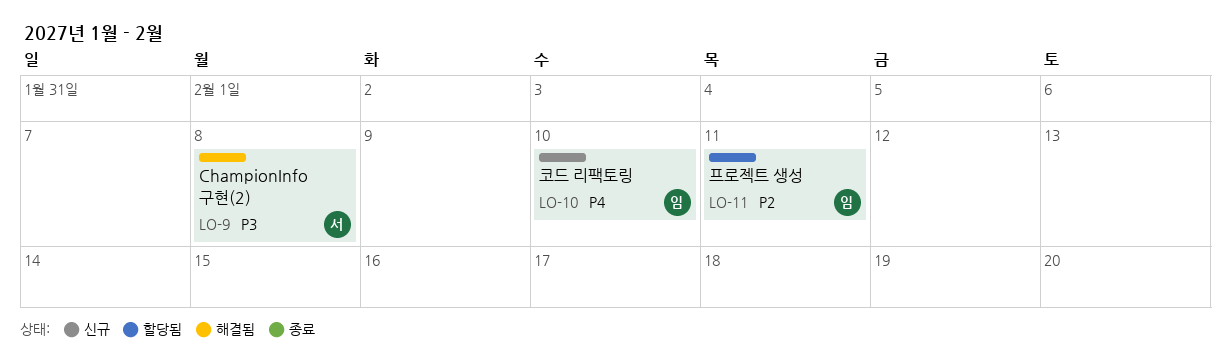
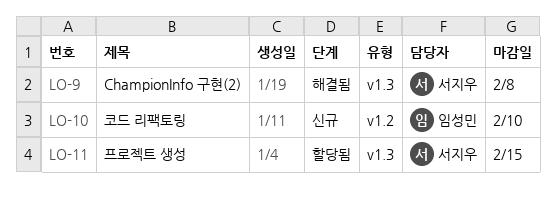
LO-11, owner: 임성민 -> 서지우
LO-11, due: Feb 11 -> Feb 15

